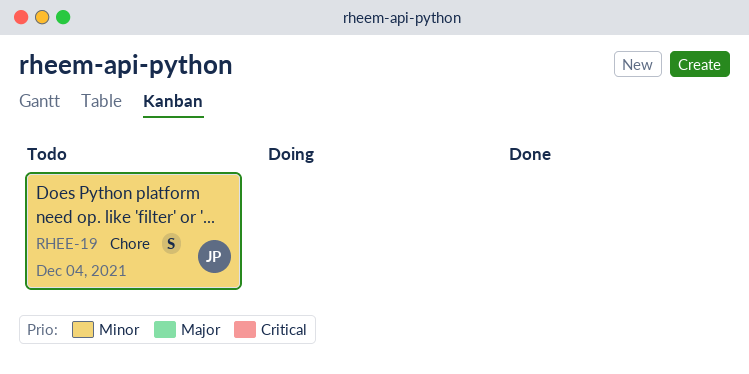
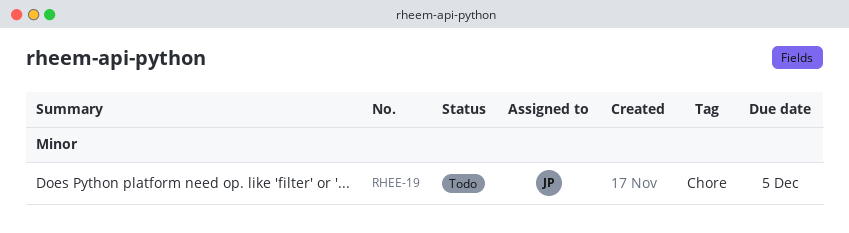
RHEE-19, due: Dec 4 -> Dec 5

